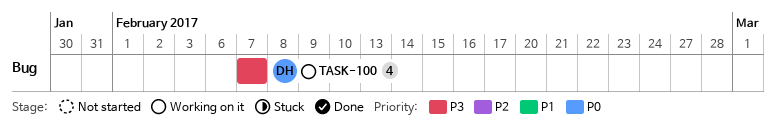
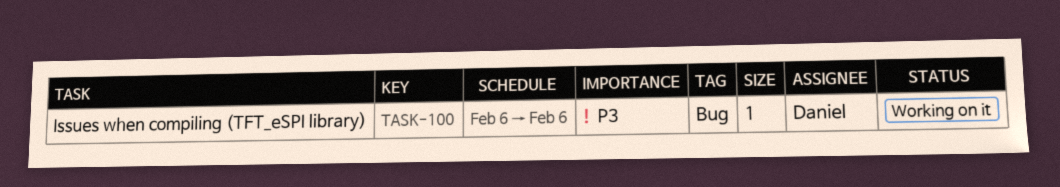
TASK-100, estimate: 4 -> 1
TASK-100, start: Feb 7 -> Feb 6
TASK-100, due: Feb 7 -> Feb 6

